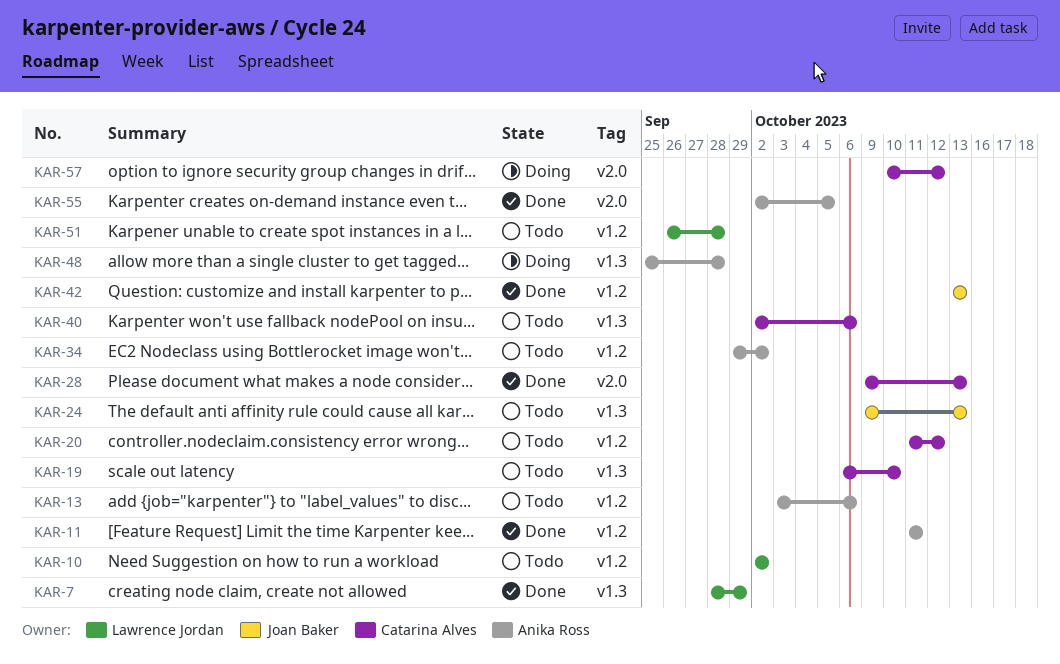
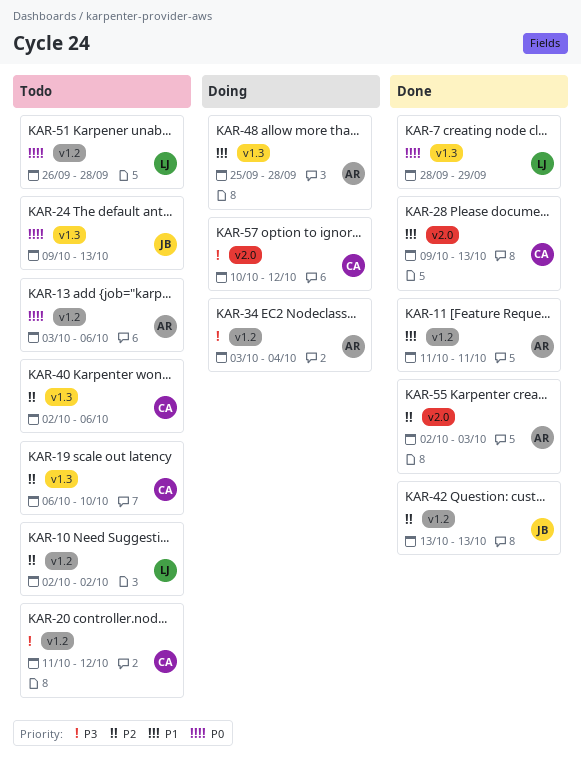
KAR-34, status: Todo -> Doing
KAR-34, start: Sep 29 -> Oct 3
KAR-34, due: Oct 2 -> Oct 4
KAR-55, due: Oct 5 -> Oct 3

